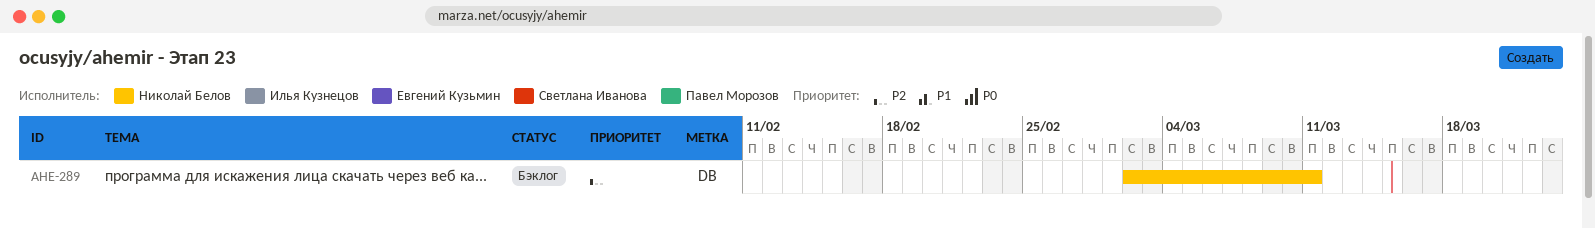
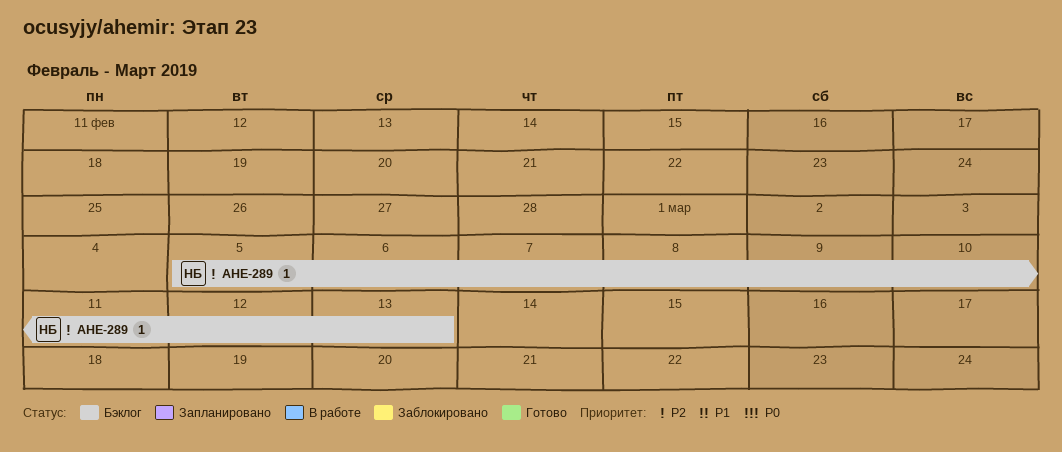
AHE-289, start: Mar 2 -> Mar 5
AHE-289, due: Mar 11 -> Mar 13

